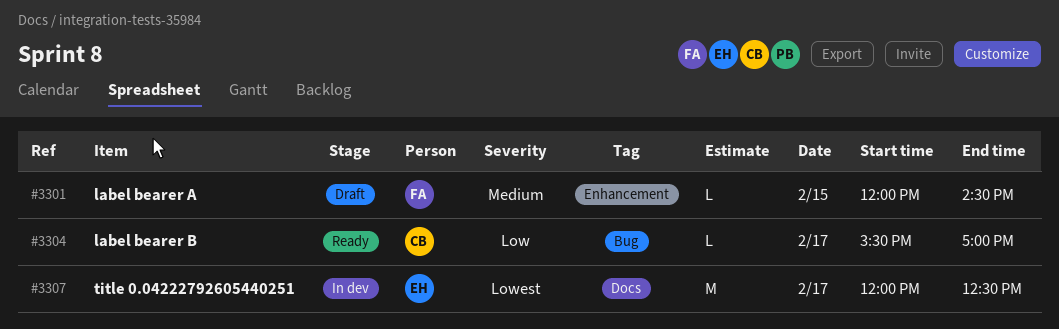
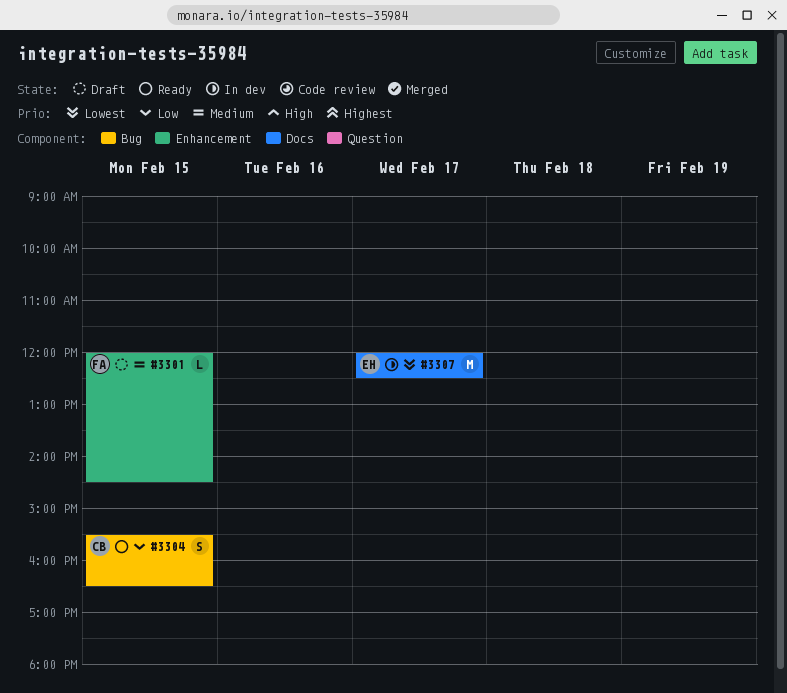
#3304, estimate: L -> S
#3304, day: Feb 17 -> Feb 15
#3304, ends: 17:00 -> 16:30

